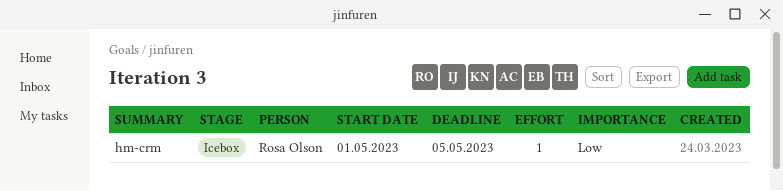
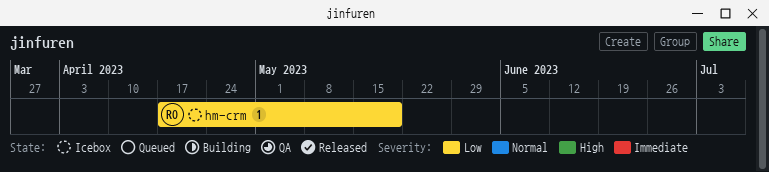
hm-crm, start: May 1 -> Apr 17
hm-crm, due: May 5 -> May 19

